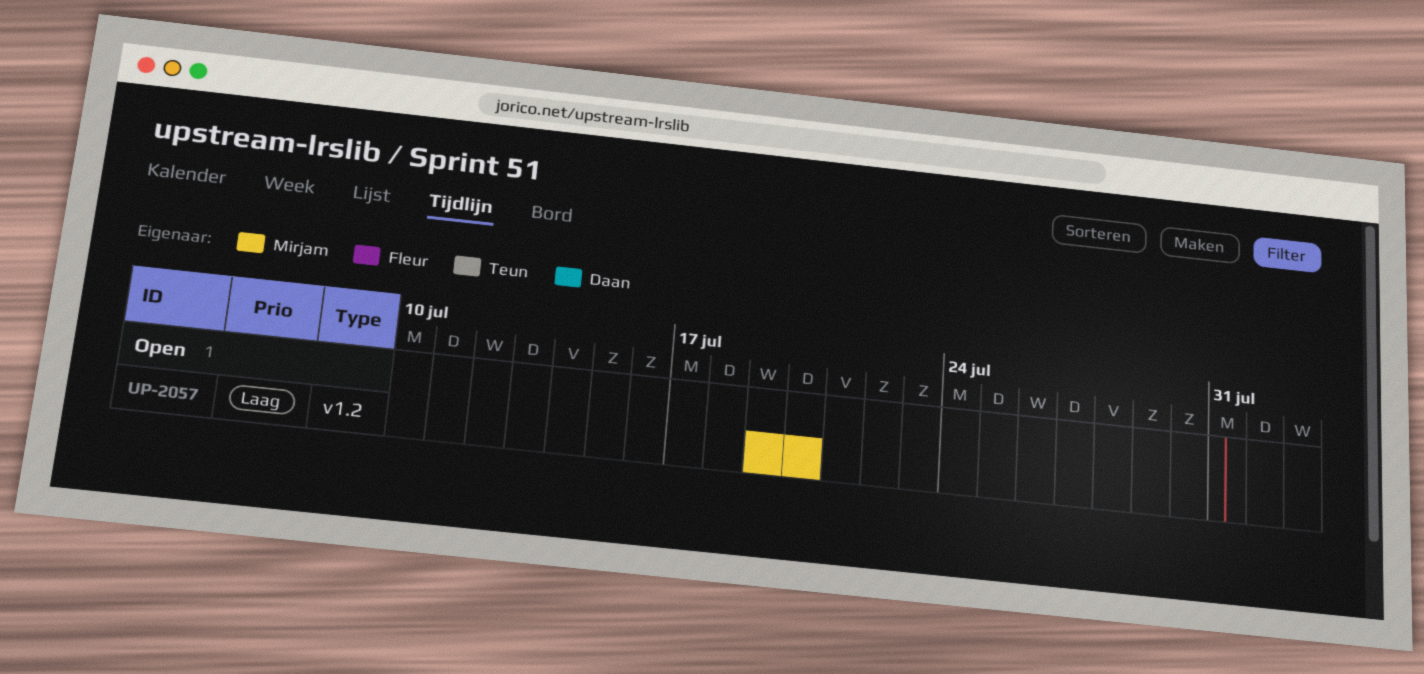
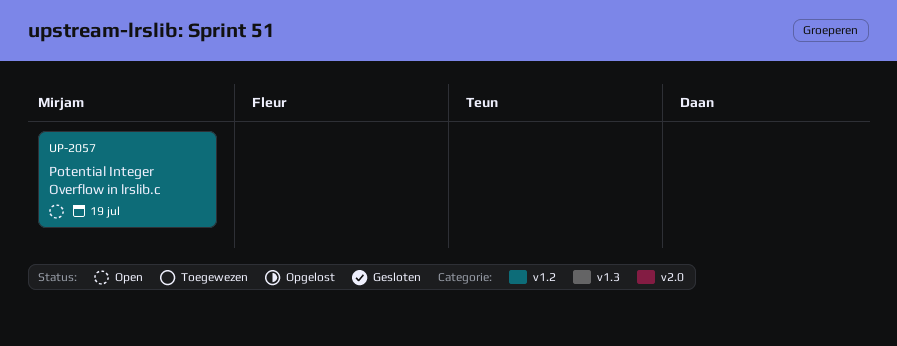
UP-2057, due: Jul 20 -> Jul 19

